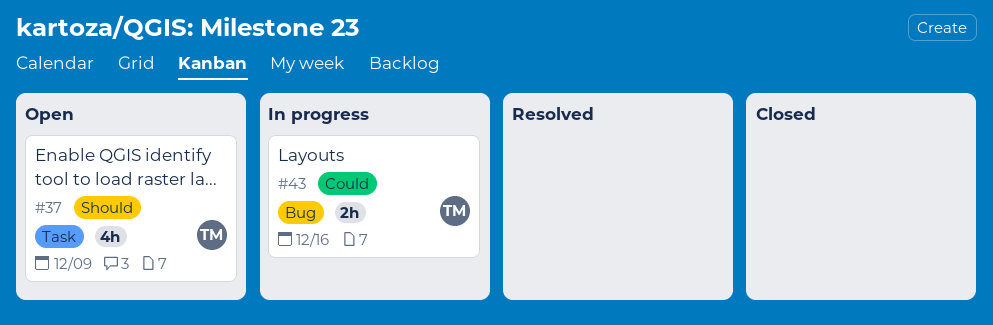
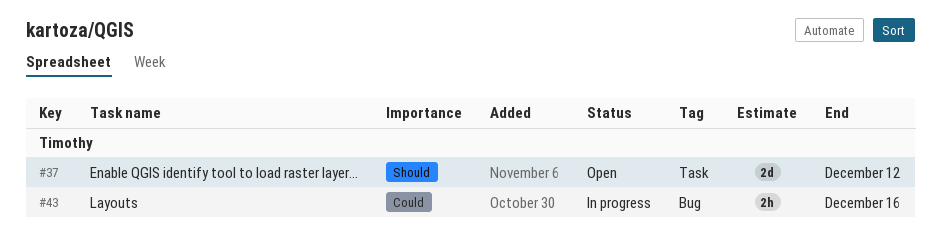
#37, estimate: 4h -> 2d
#37, due: Dec 9 -> Dec 12

